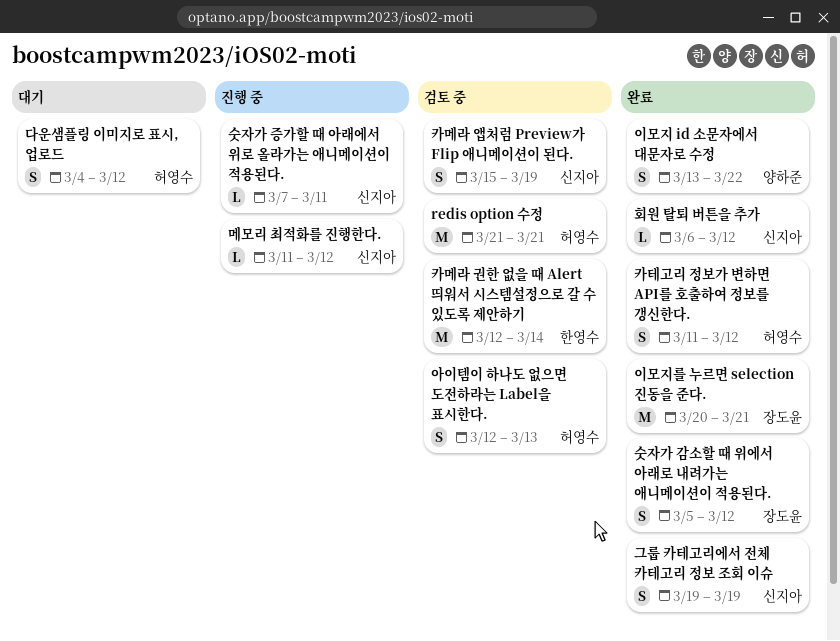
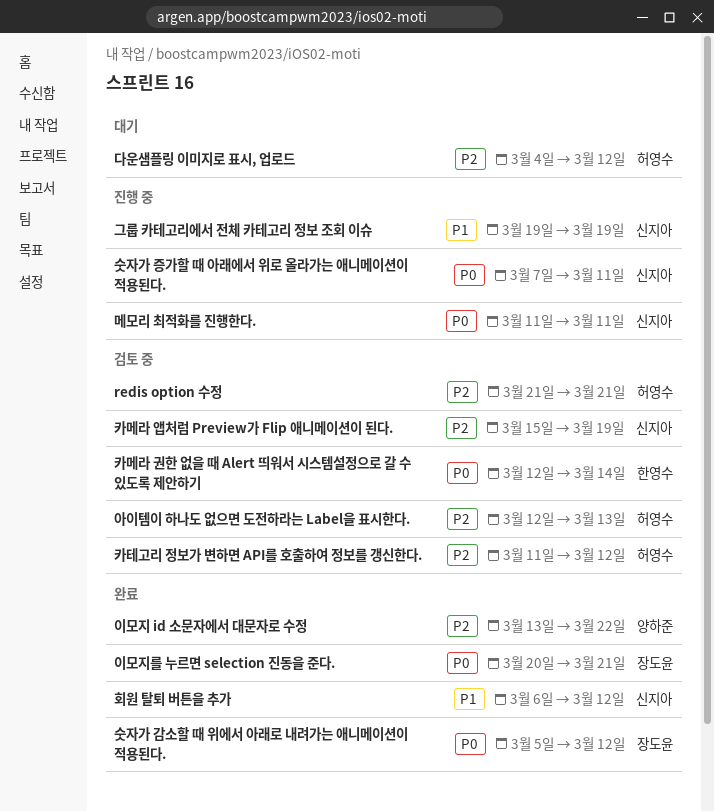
그룹 카테고리에서 전체 카테고리 정보 조회 이슈, status: 완료 -> 진행 중
메모리 최적화를 진행한다., due: Mar 12 -> Mar 11
카테고리 정보가 변하면 API를 호출하여 정보를 갱신한다., status: 완료 -> 검토 중

